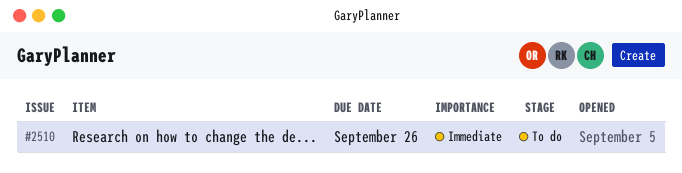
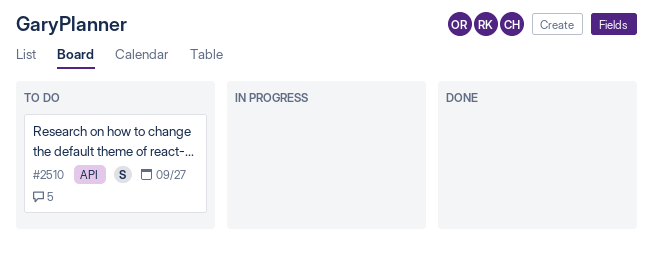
#2510, due: Sep 26 -> Sep 27

